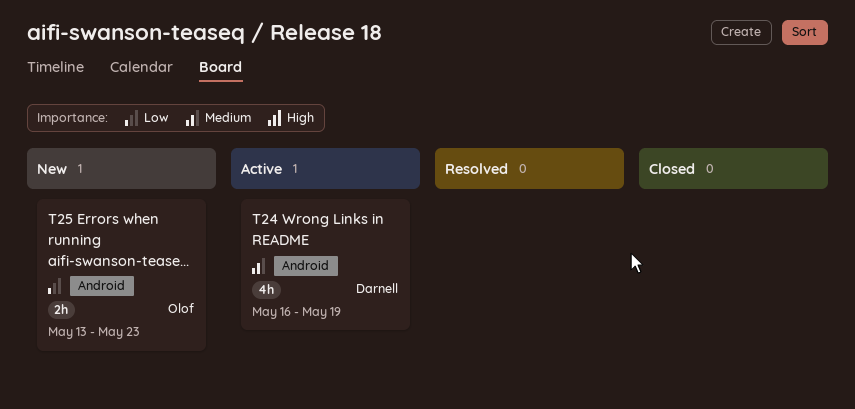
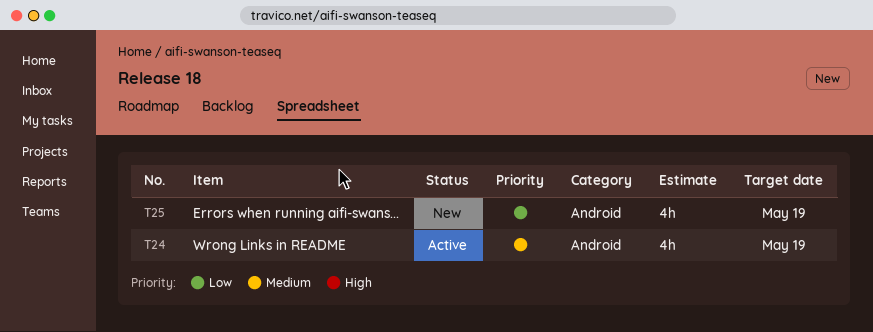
T25, estimate: 2h -> 4h
T25, due: May 23 -> May 19

